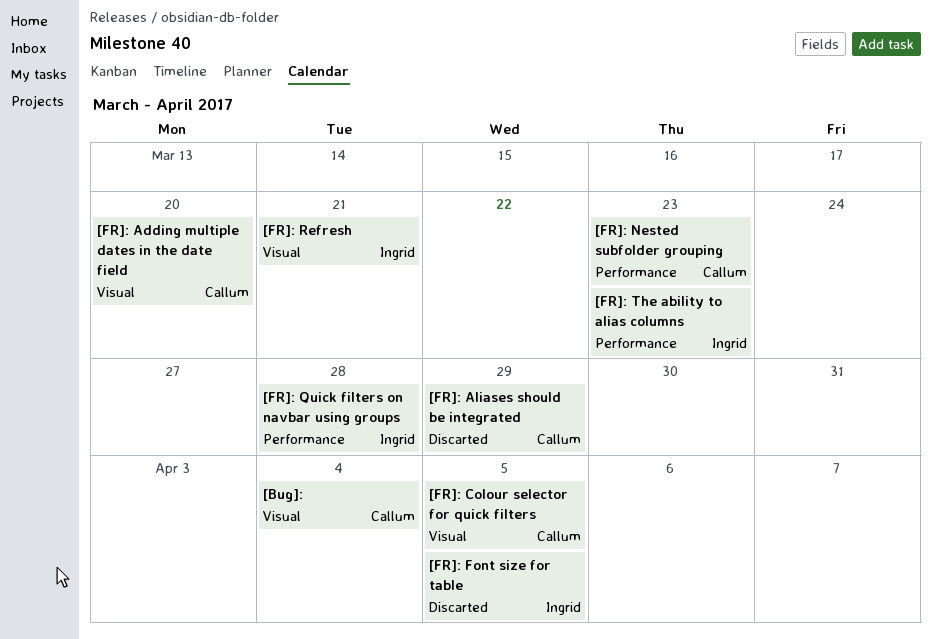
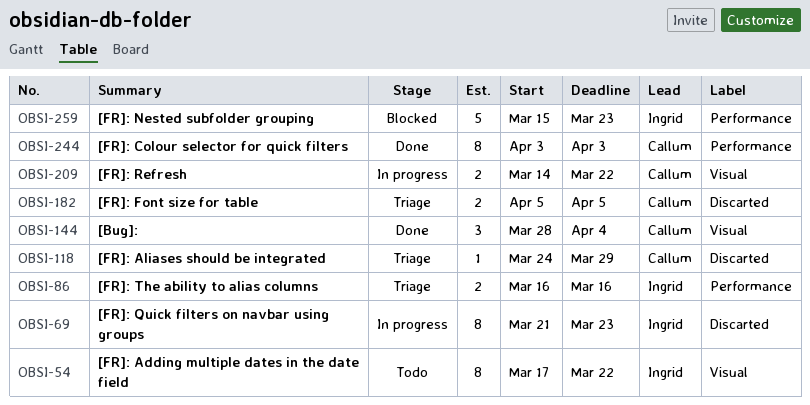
[FR]: Adding multiple dates in the date field, owner: Callum -> Ingrid
[FR]: Adding multiple dates in the date field, due: Mar 20 -> Mar 22
[FR]: Colour selector for quick filters, label: Visual -> Performance
[FR]: Colour selector for quick filters, due: Apr 5 -> Apr 3
[FR]: Font size for table, owner: Ingrid -> Callum
[FR]: Nested subfolder grouping, owner: Callum -> Ingrid
[FR]: Quick filters on navbar using groups, label: Performance -> Discarted
[FR]: Quick filters on navbar using groups, due: Mar 28 -> Mar 23
[FR]: Refresh, owner: Ingrid -> Callum
[FR]: Refresh, due: Mar 21 -> Mar 22
[FR]: The ability to alias columns, due: Mar 23 -> Mar 16

